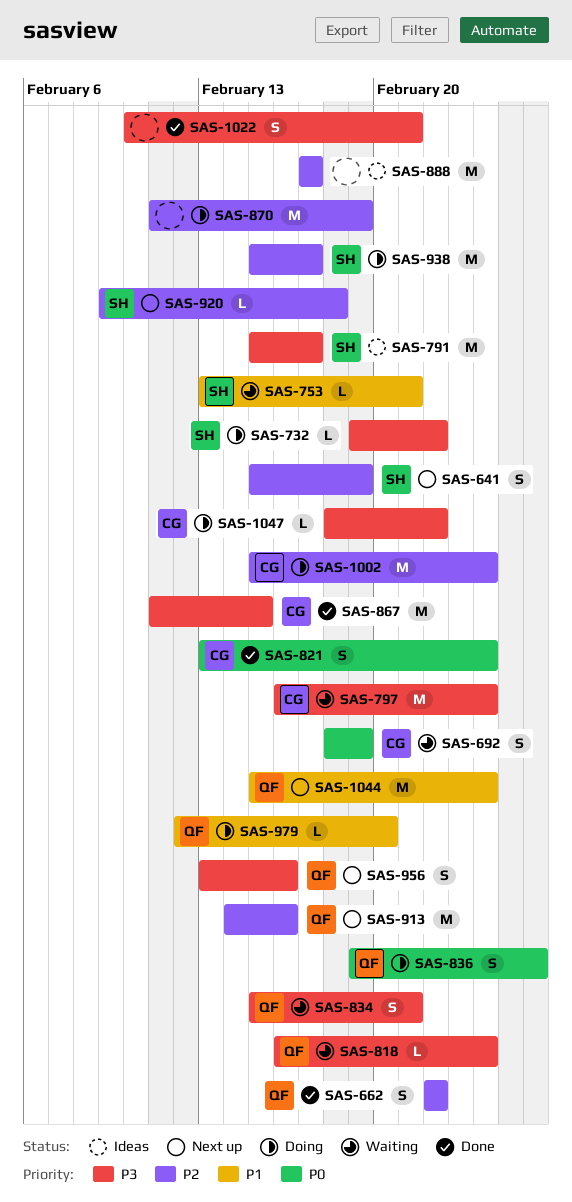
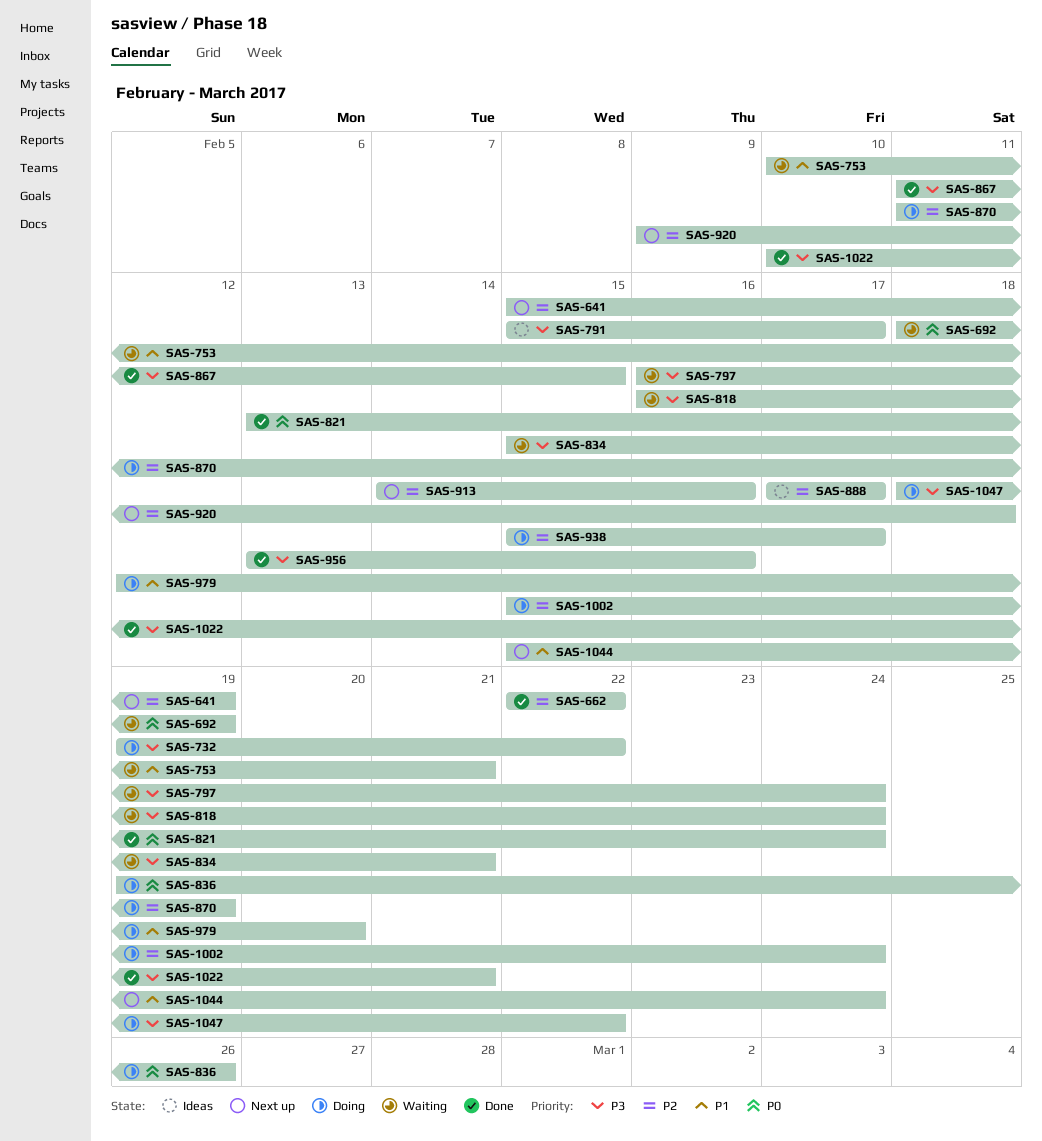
SAS-753, start: Feb 13 -> Feb 10
SAS-956, status: Next up -> Done

